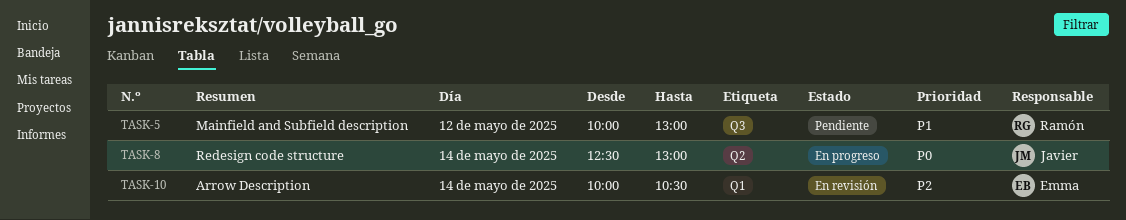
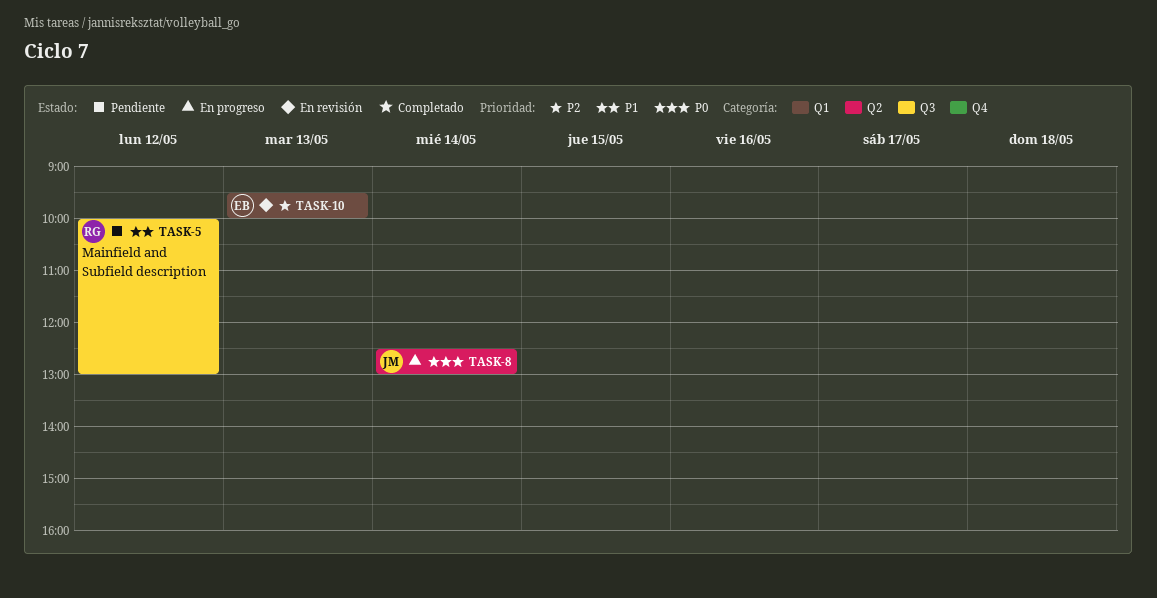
TASK-10, day: May 14 -> May 13
TASK-10, begins: 10:00 -> 09:30
TASK-10, ends: 10:30 -> 10:00

